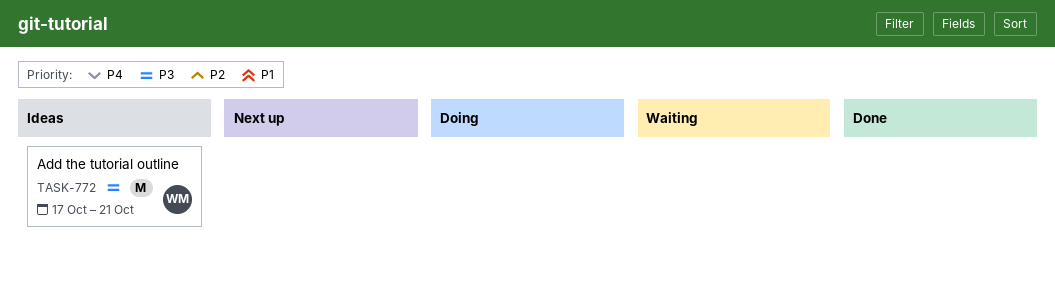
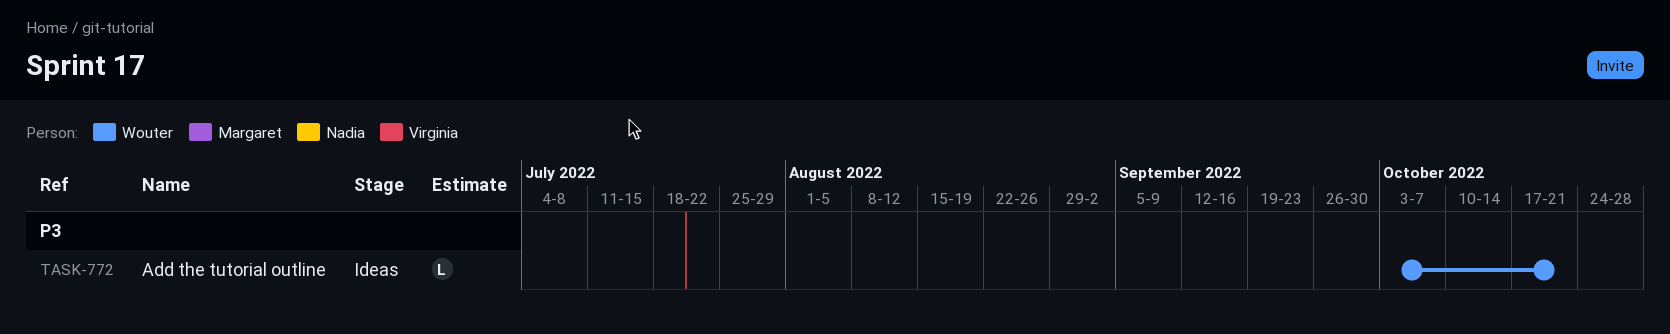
TASK-772, estimate: M -> L
TASK-772, start: Oct 17 -> Oct 3

